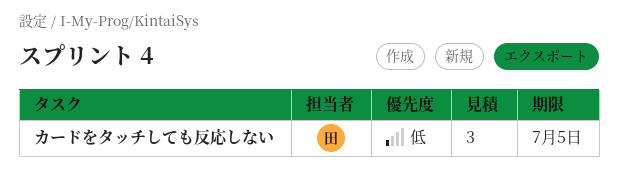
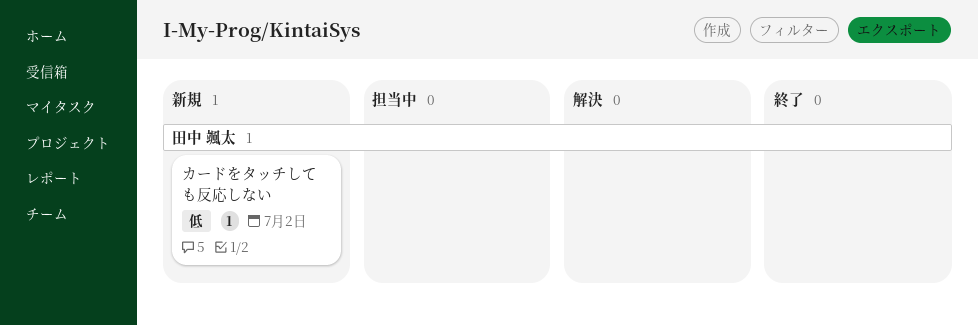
カードをタッチしても反応しない, estimate: 3 -> 1
カードをタッチしても反応しない, due: Jul 5 -> Jul 2

